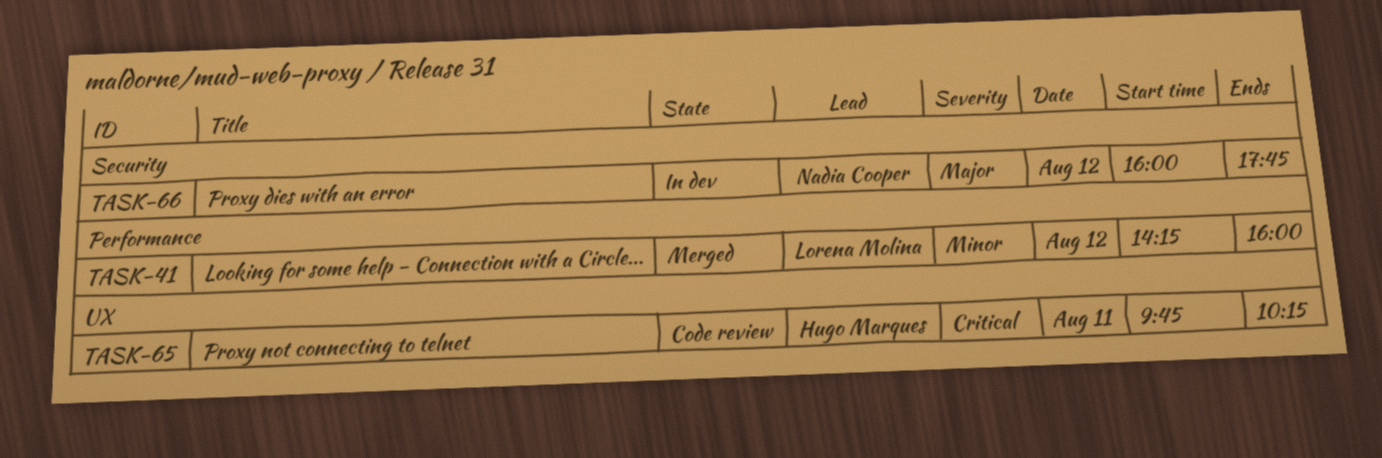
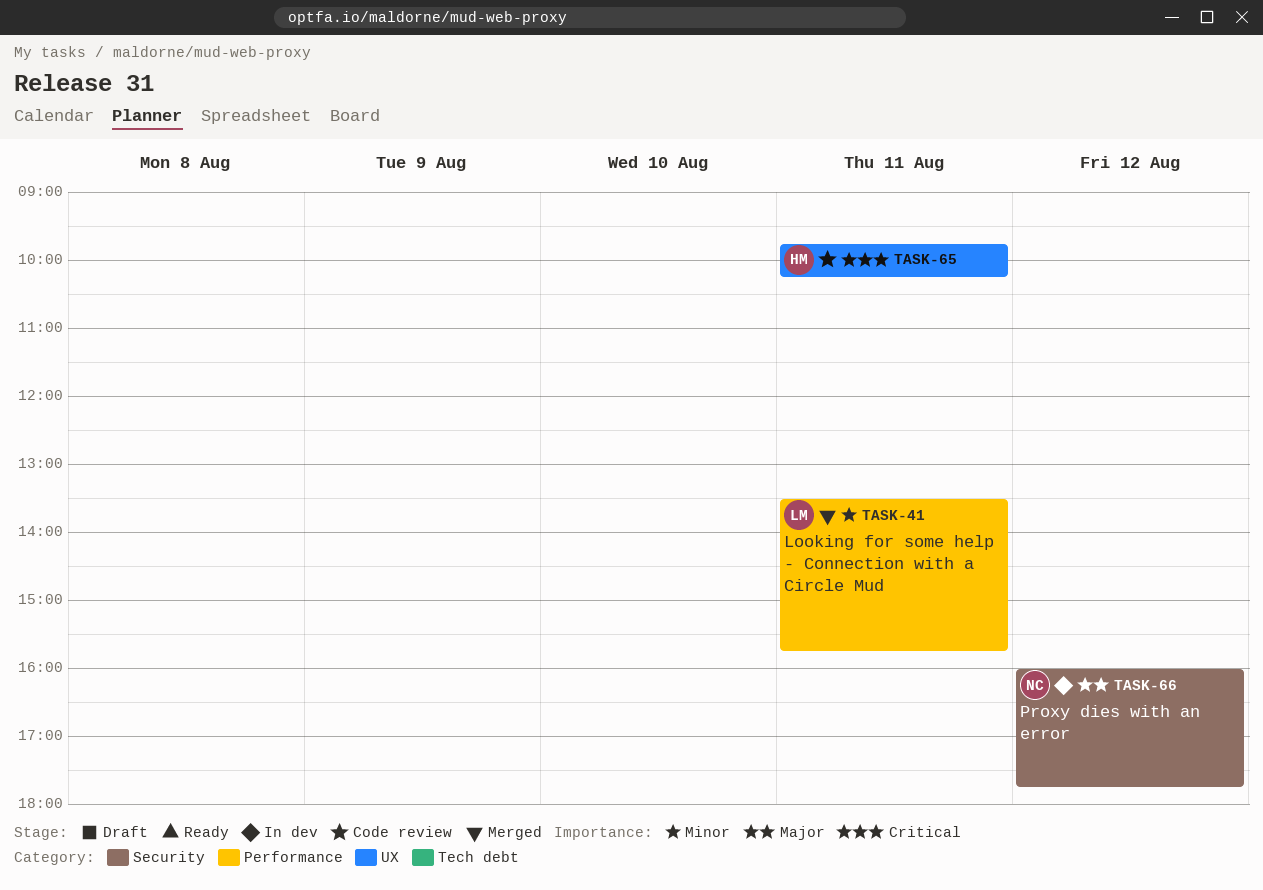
TASK-41, day: Aug 12 -> Aug 11
TASK-41, begins: 14:15 -> 13:30
TASK-41, ends: 16:00 -> 15:45

